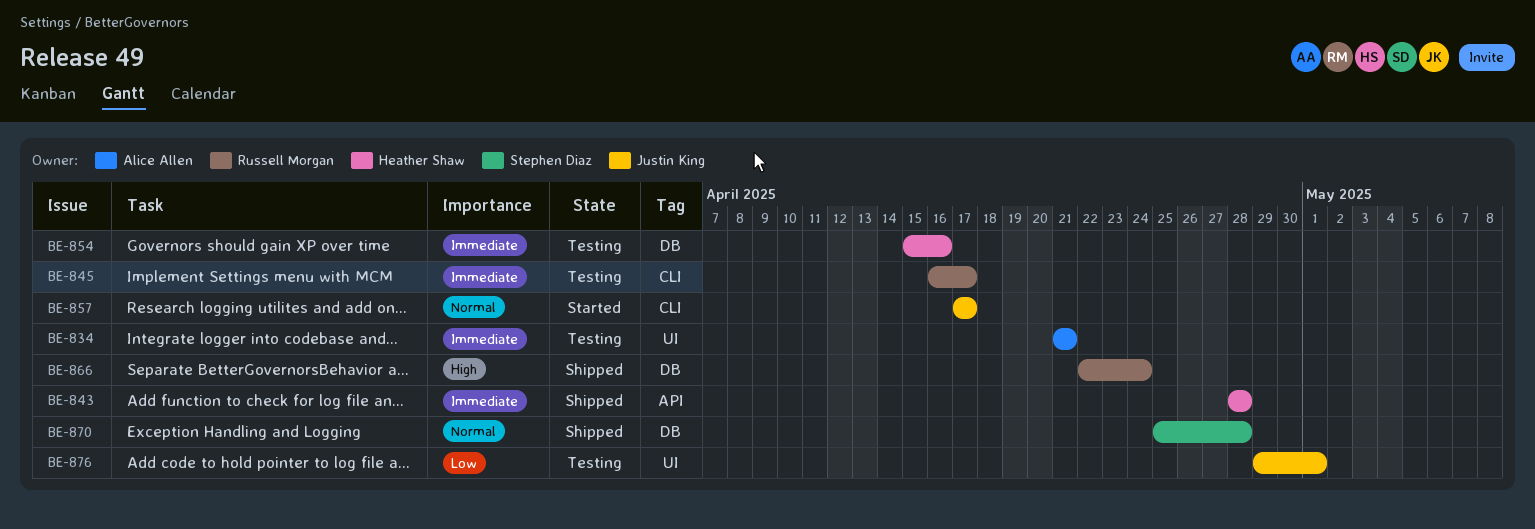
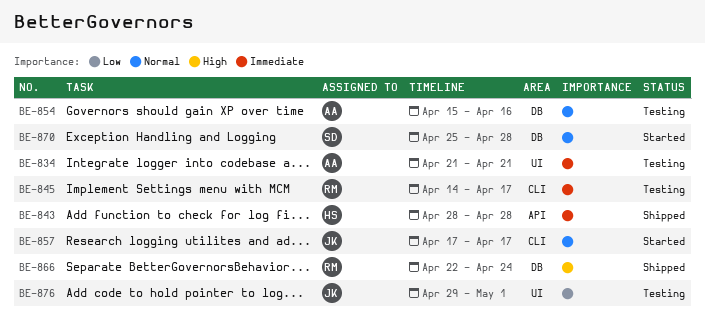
BE-845, start: Apr 16 -> Apr 14
BE-854, owner: Heather Shaw -> Alice Allen
BE-854, priority: Immediate -> Normal
BE-870, status: Shipped -> Started

